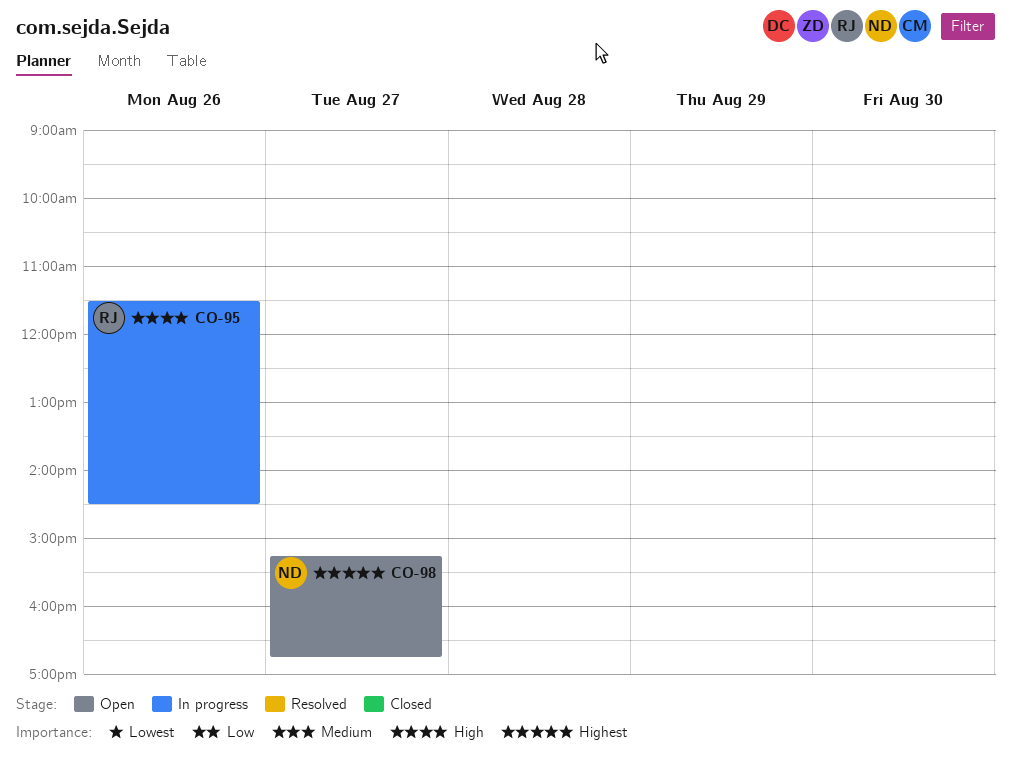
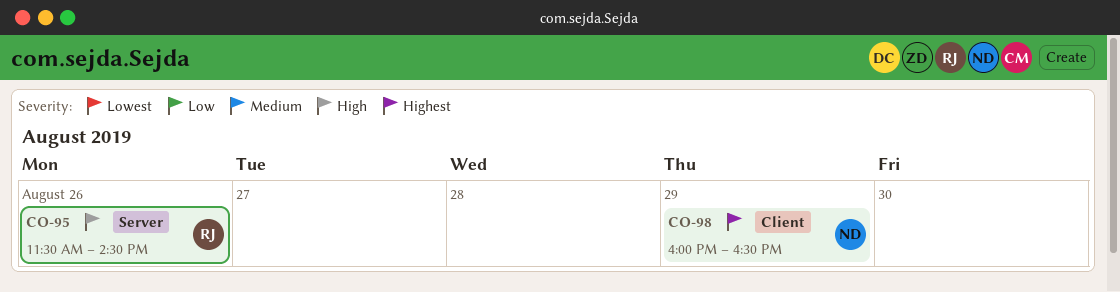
CO-98, day: Aug 27 -> Aug 29
CO-98, begins: 15:15 -> 16:00
CO-98, ends: 16:45 -> 16:30

